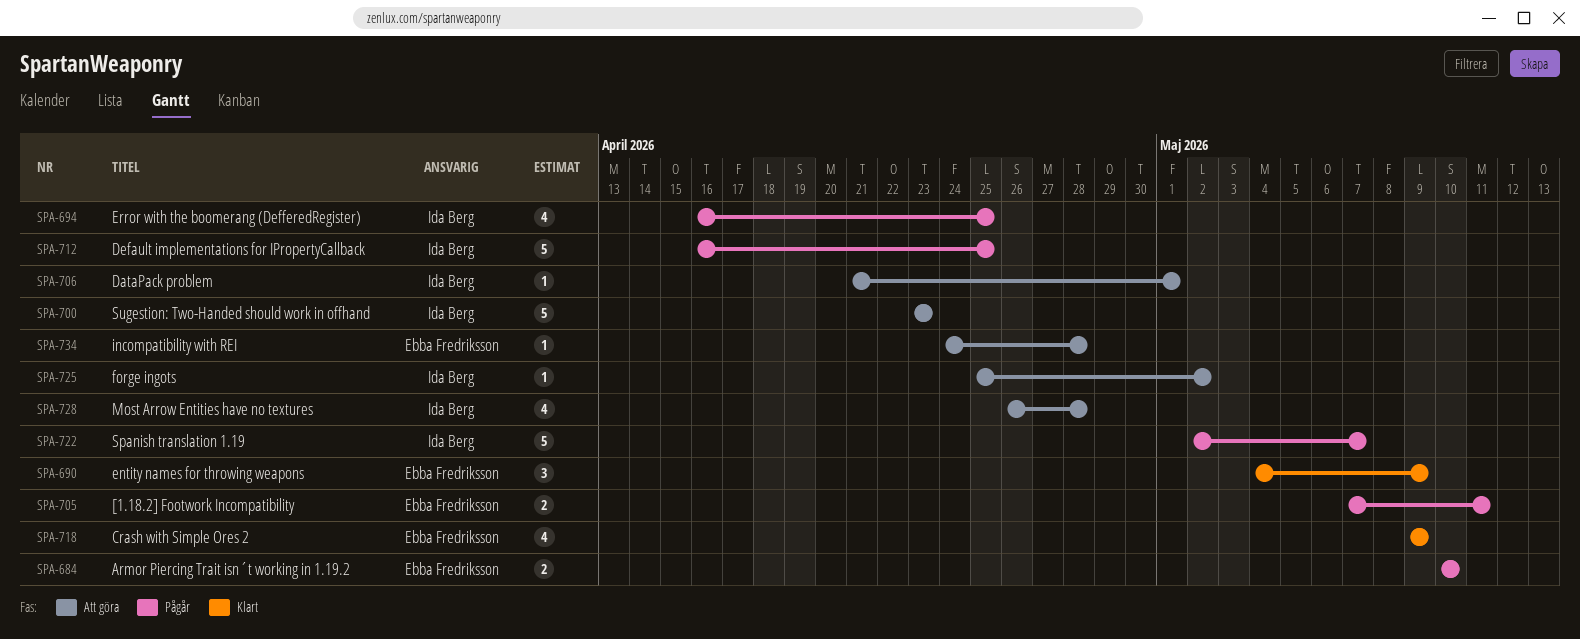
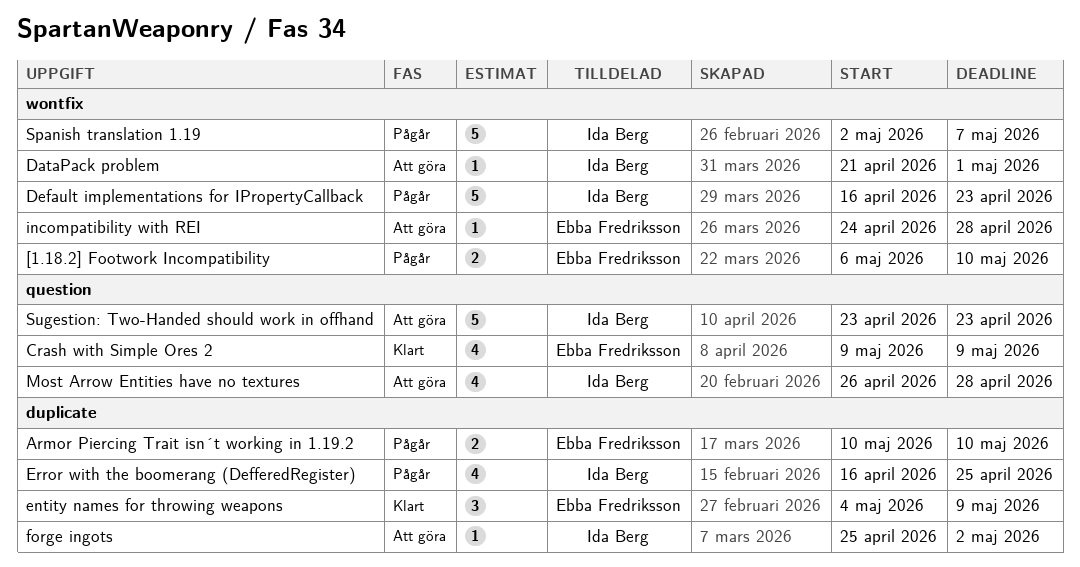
[1.18.2] Footwork Incompatibility, start: May 7 -> May 6
[1.18.2] Footwork Incompatibility, due: May 11 -> May 10
Default implementations for IPropertyCallback, due: Apr 25 -> Apr 23

